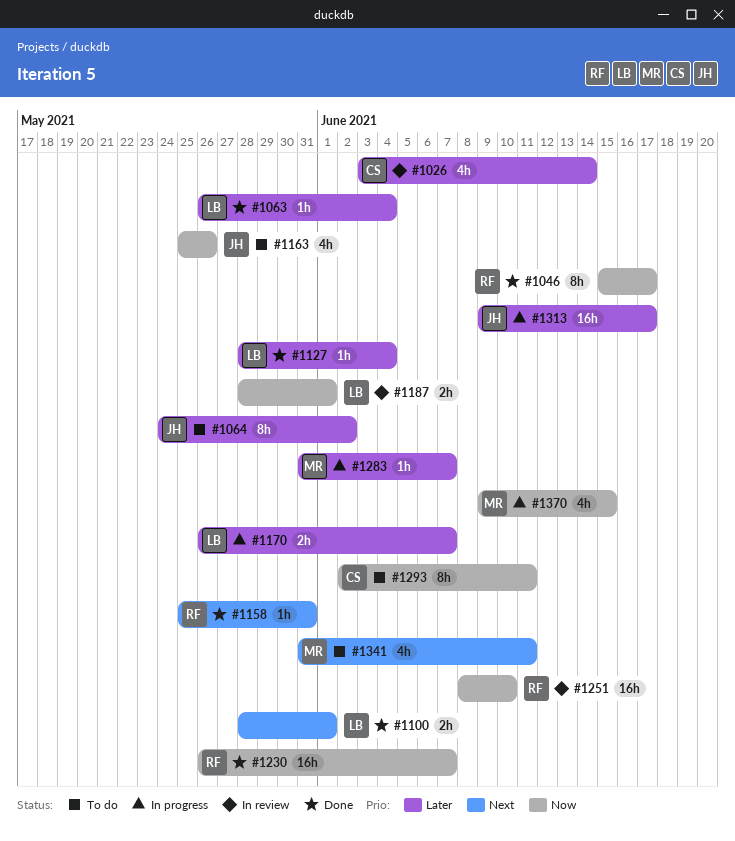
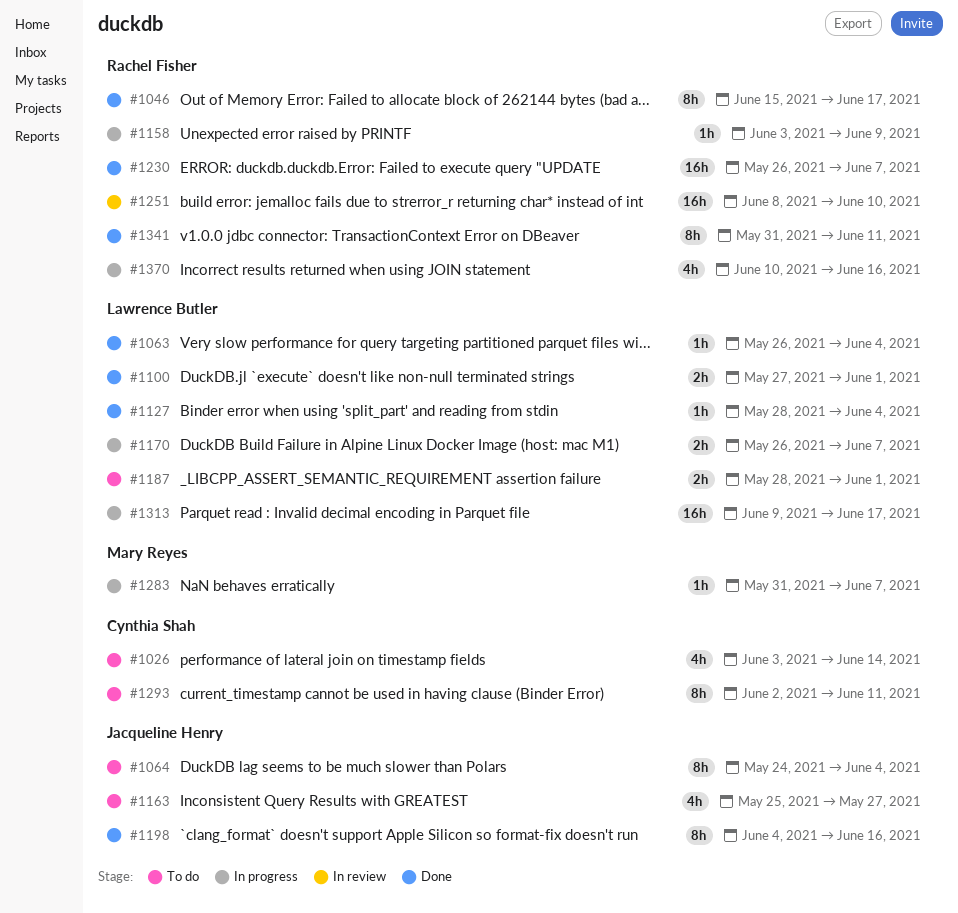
#1026, status: In review -> To do
#1064, due: Jun 2 -> Jun 4
#1100, start: May 28 -> May 27
#1158, status: Done -> In progress
#1158, start: May 25 -> Jun 3
#1158, due: May 31 -> Jun 9
#1163, due: May 26 -> May 27
#1187, status: In review -> To do
#1198: none -> present
#1313, owner: Jacqueline Henry -> Lawrence Butler
#1341, status: To do -> Done
#1341, owner: Mary Reyes -> Rachel Fisher
#1341, estimate: 4h -> 8h
#1370, owner: Mary Reyes -> Rachel Fisher
#1370, start: Jun 9 -> Jun 10
#1370, due: Jun 15 -> Jun 16

